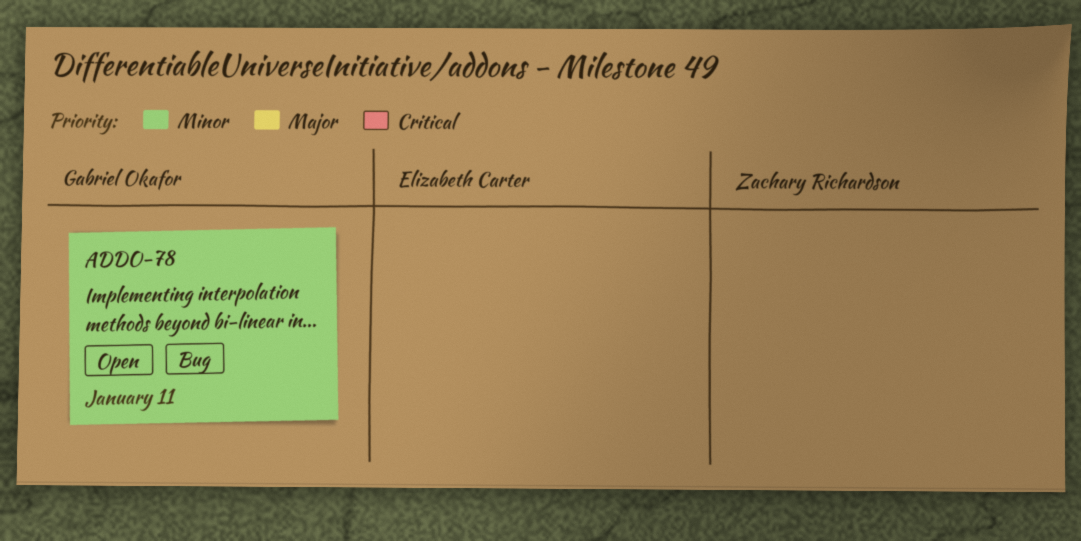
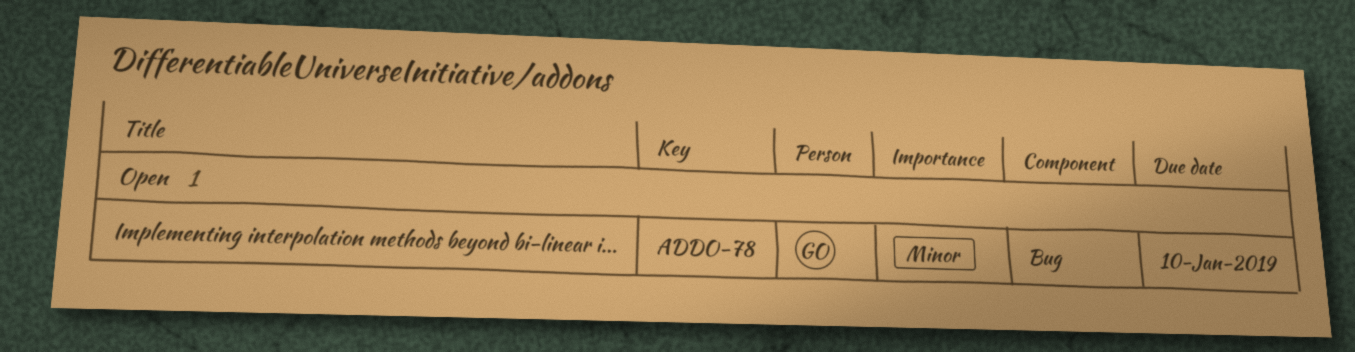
ADDO-78, due: Jan 11 -> Jan 10

